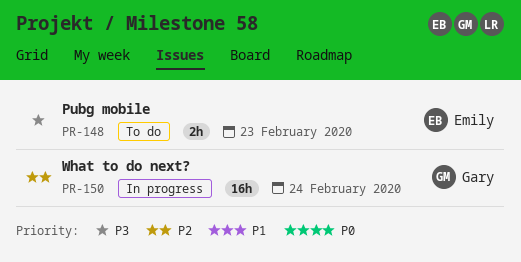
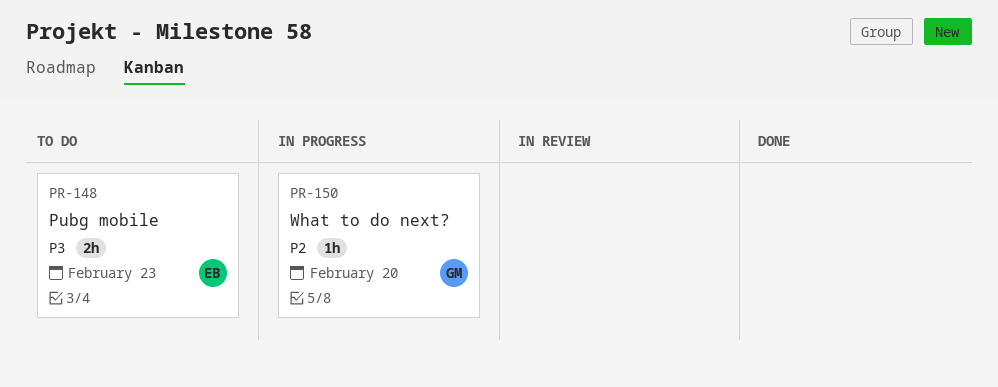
PR-150, estimate: 16h -> 1h
PR-150, due: Feb 24 -> Feb 20

